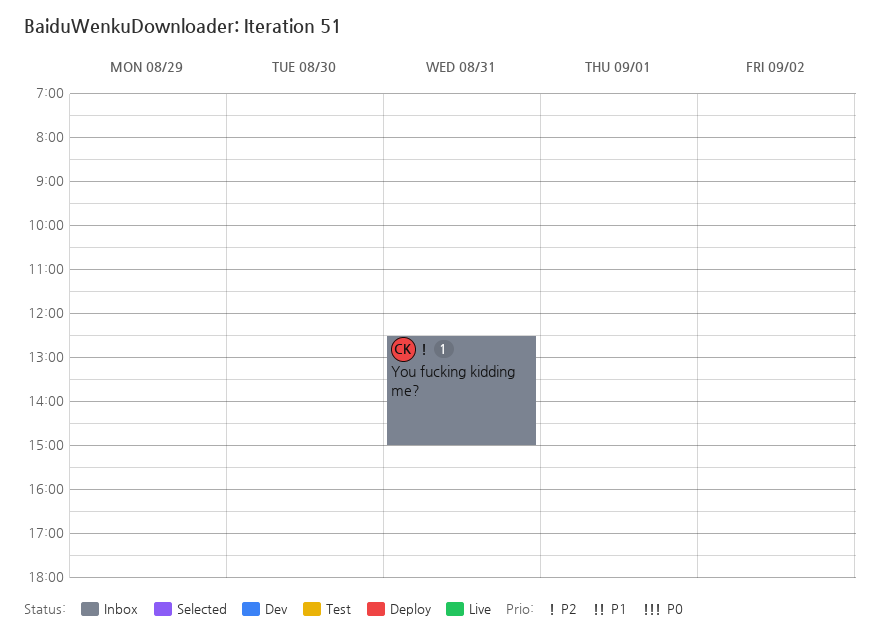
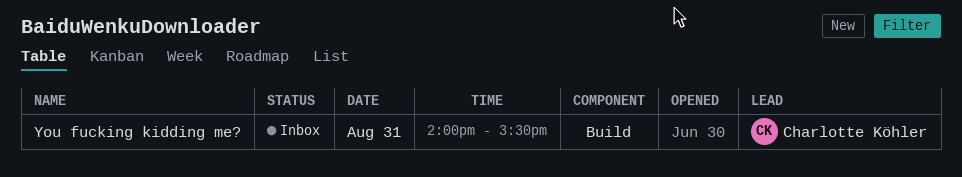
You fucking kidding me?, begins: 12:30 -> 14:00
You fucking kidding me?, ends: 15:00 -> 15:30

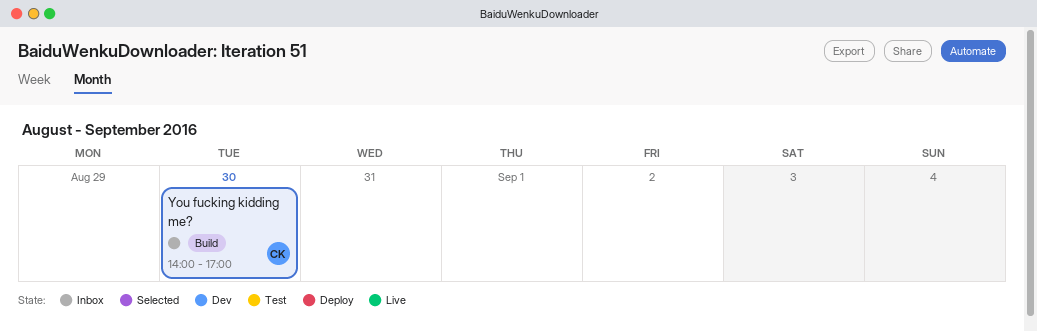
You fucking kidding me?, day: Aug 31 -> Aug 30
You fucking kidding me?, ends: 15:30 -> 17:00

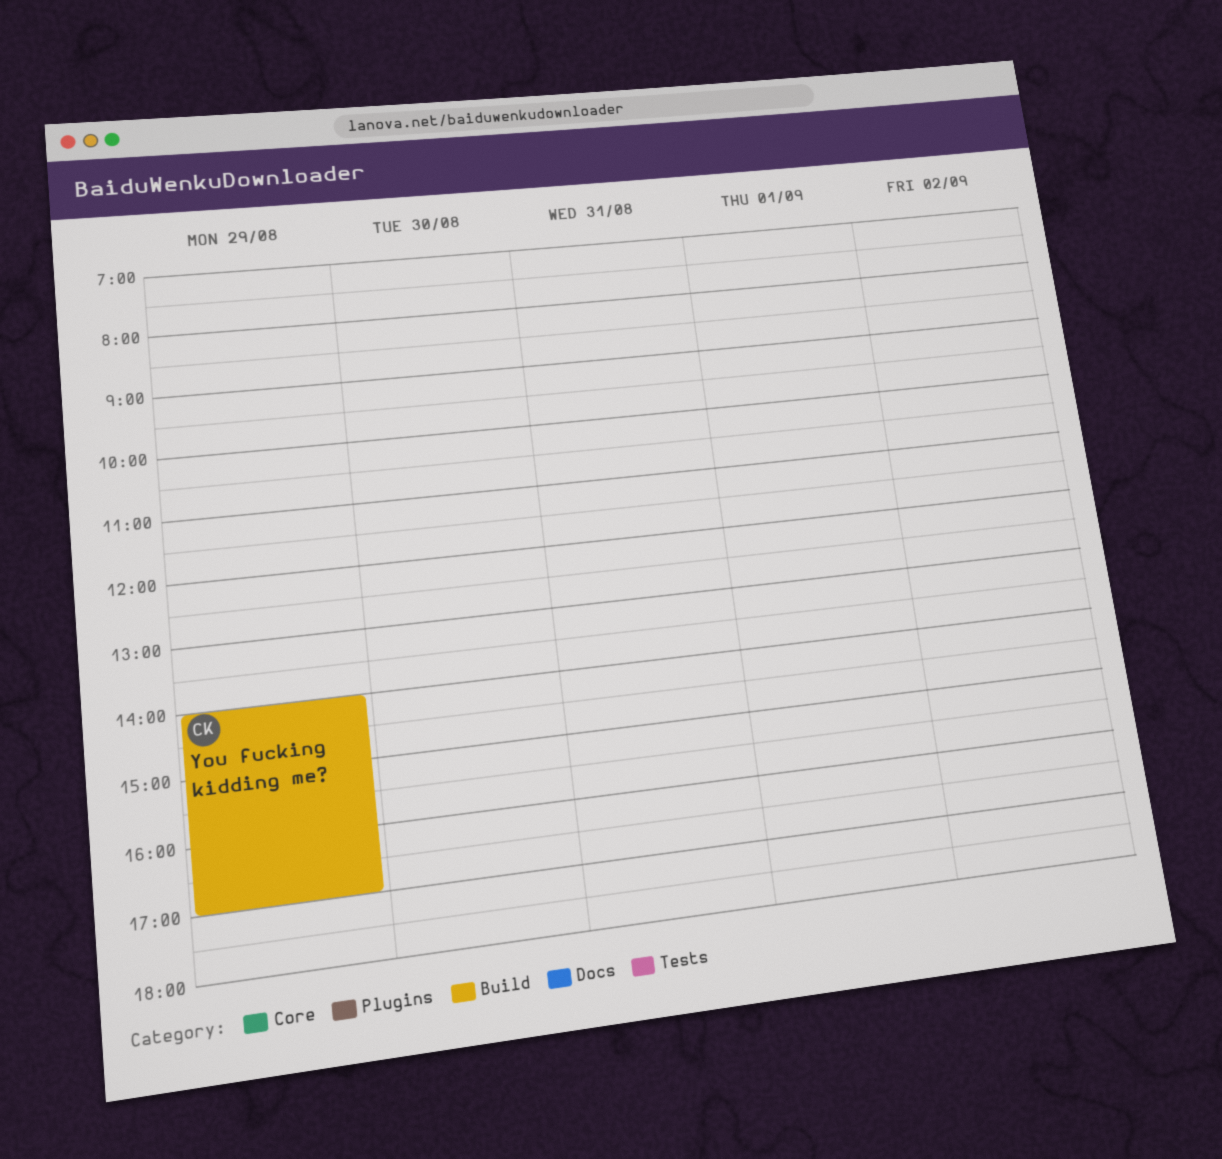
You fucking kidding me?, day: Aug 30 -> Aug 29

